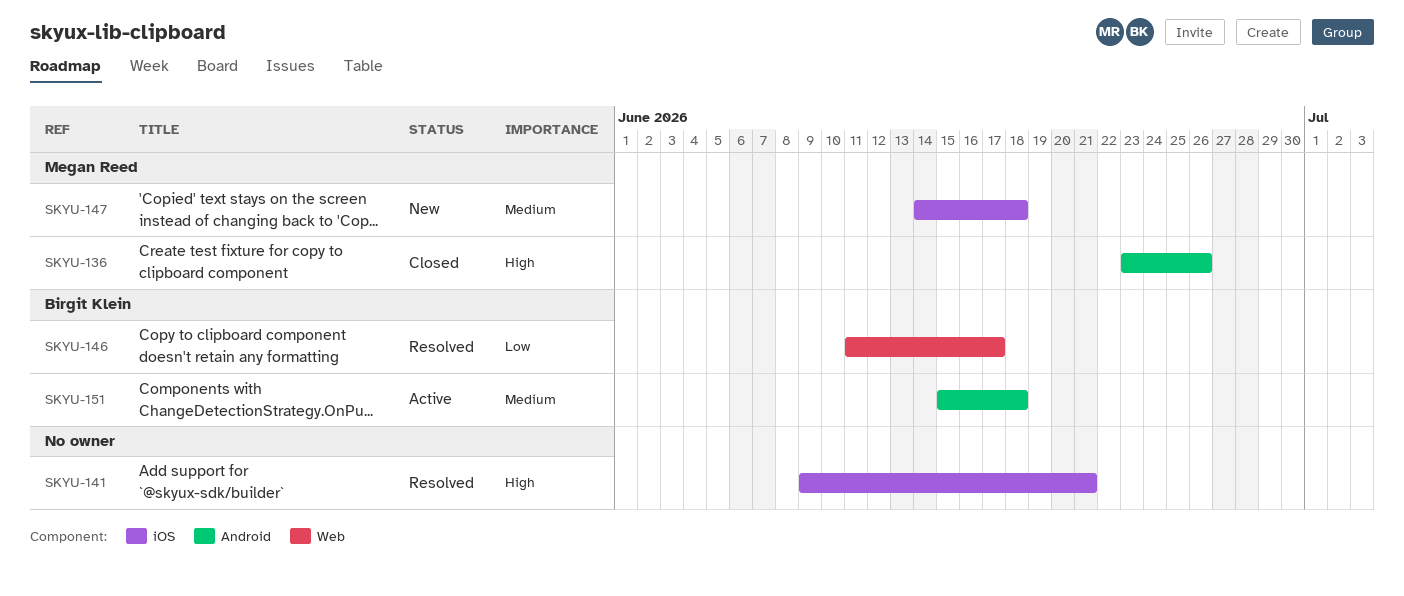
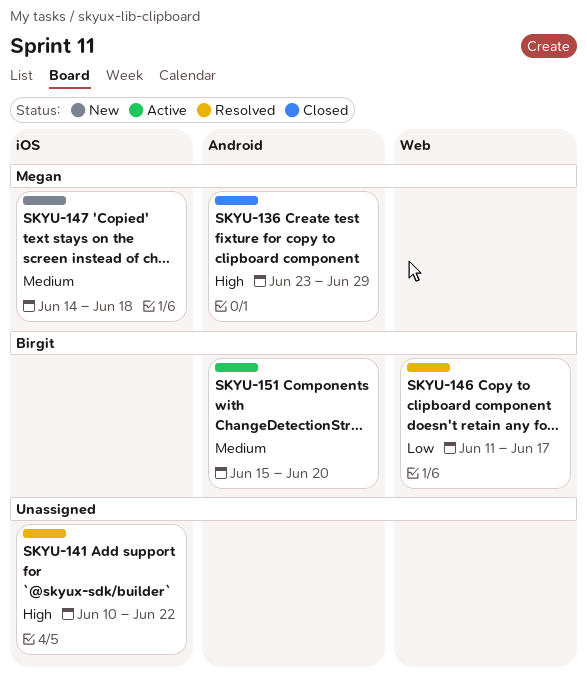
SKYU-136, due: Jun 26 -> Jun 29
SKYU-141, start: Jun 9 -> Jun 10
SKYU-141, due: Jun 21 -> Jun 22
SKYU-151, due: Jun 18 -> Jun 20

